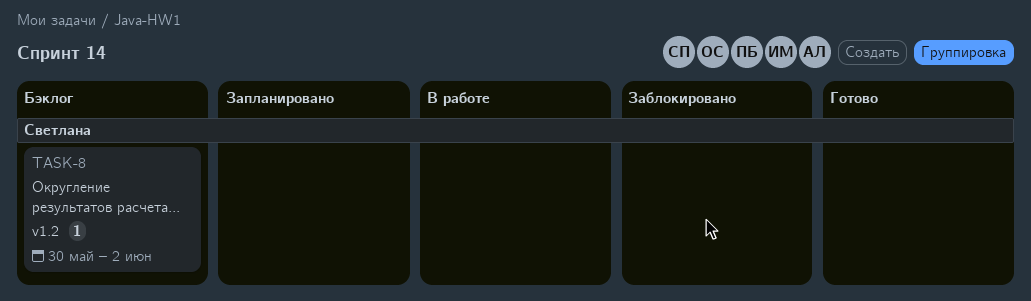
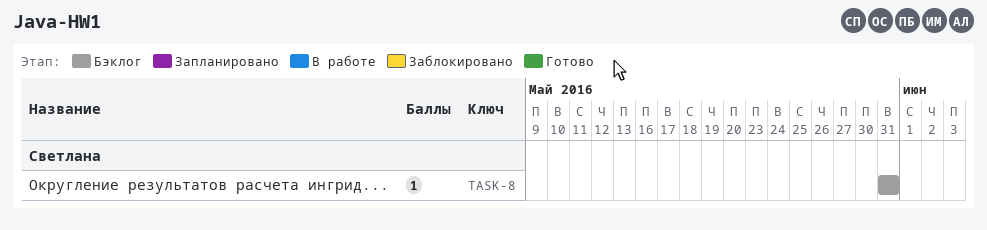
TASK-8, start: May 30 -> May 31
TASK-8, due: Jun 2 -> May 31

